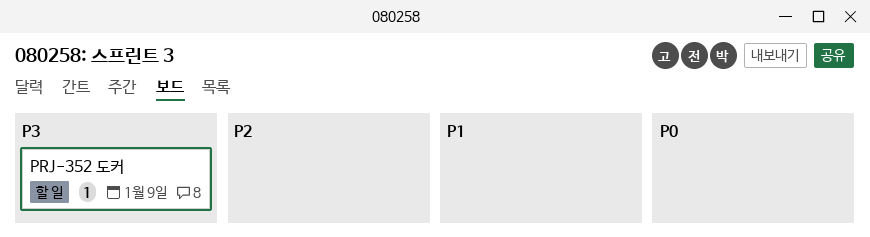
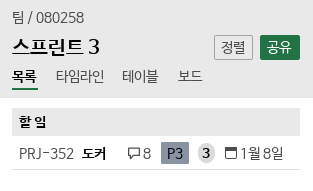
PRJ-352, estimate: 1 -> 3
PRJ-352, due: Jan 9 -> Jan 8

